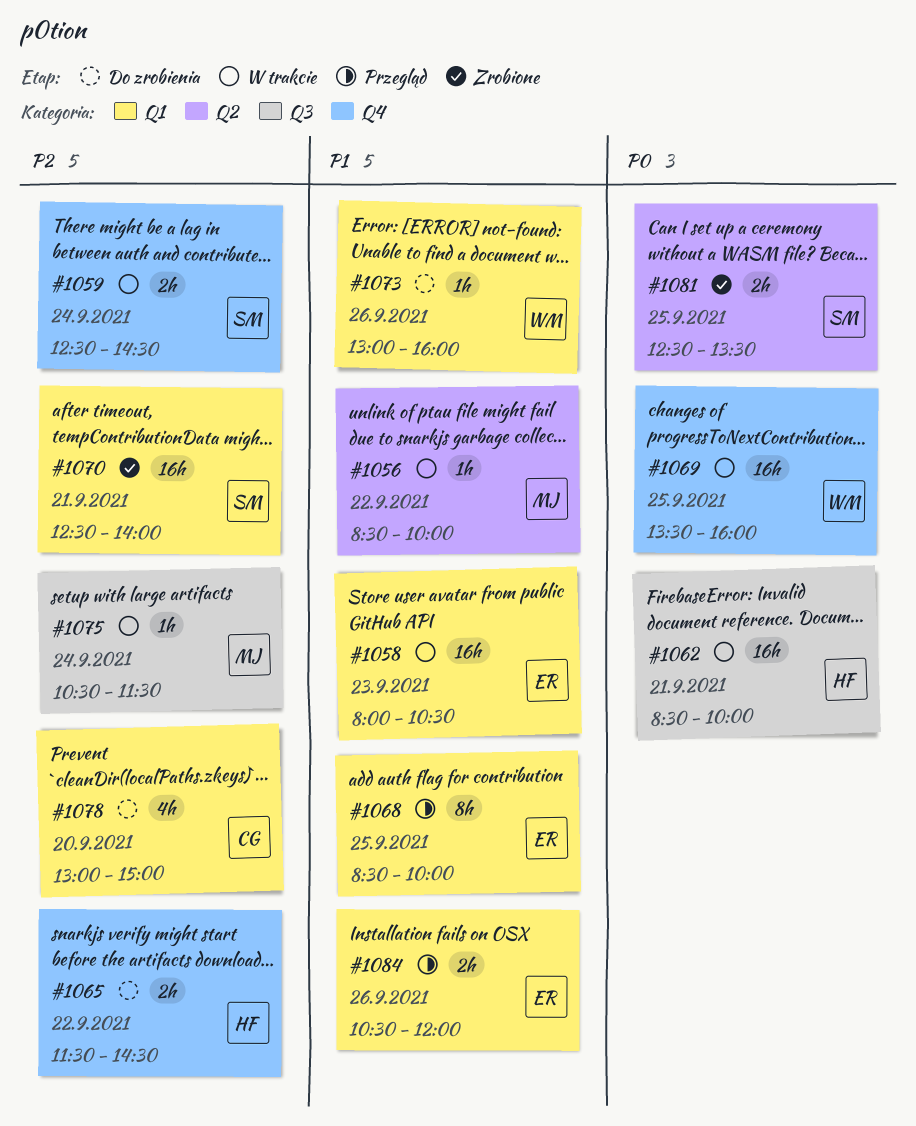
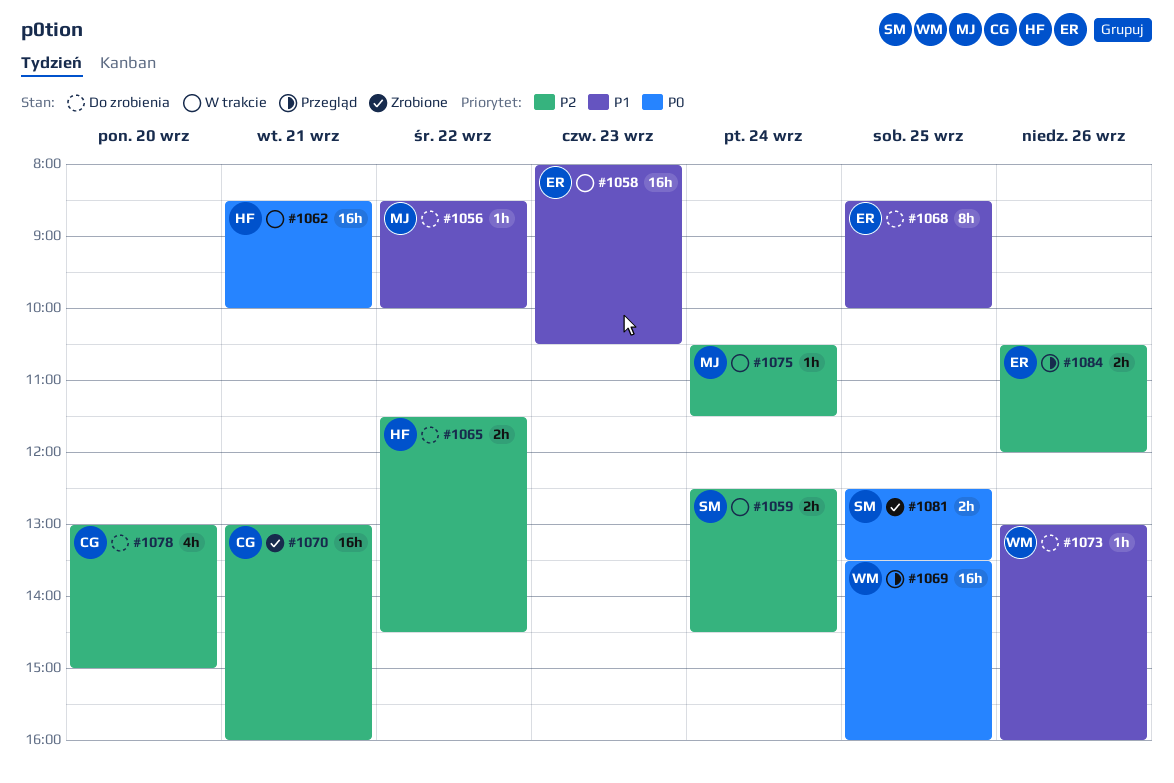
#1056, status: W trakcie -> Do zrobienia
#1068, status: Przegląd -> Do zrobienia
#1069, status: W trakcie -> Przegląd
#1070, owner: SM -> CG
#1070, begins: 12:30 -> 13:00
#1070, ends: 14:00 -> 16:00
#1084, priority: P1 -> P2

